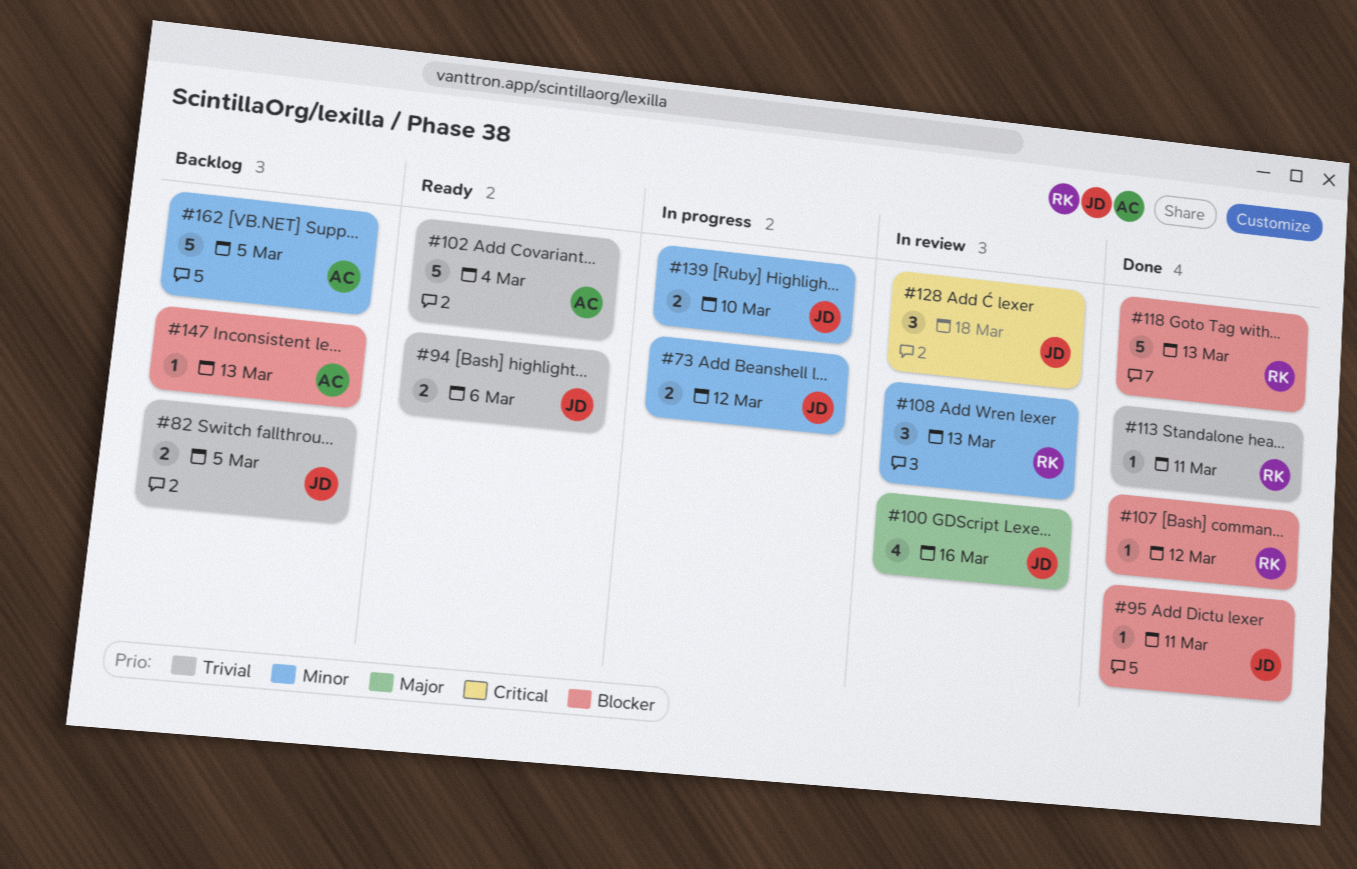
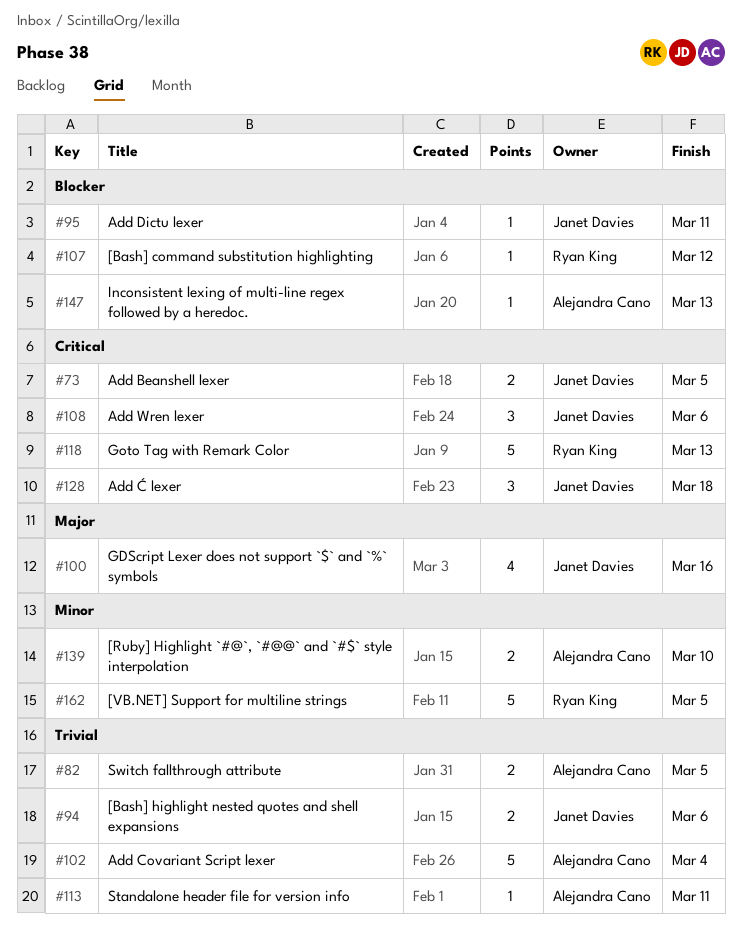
#73, priority: Minor -> Critical
#73, due: Mar 12 -> Mar 5
#82, owner: Janet Davies -> Alejandra Cano
#108, owner: Ryan King -> Janet Davies
#108, priority: Minor -> Critical
#108, due: Mar 13 -> Mar 6
#113, owner: Ryan King -> Alejandra Cano
#118, priority: Blocker -> Critical
#139, owner: Janet Davies -> Alejandra Cano
#162, owner: Alejandra Cano -> Ryan King

